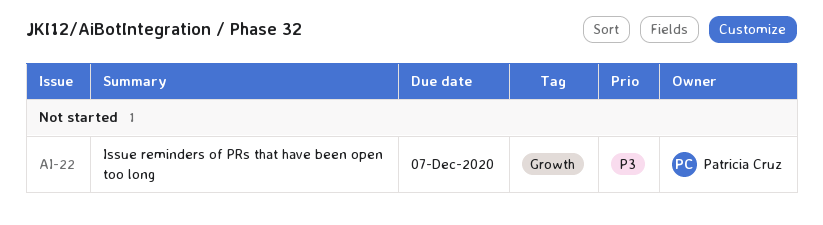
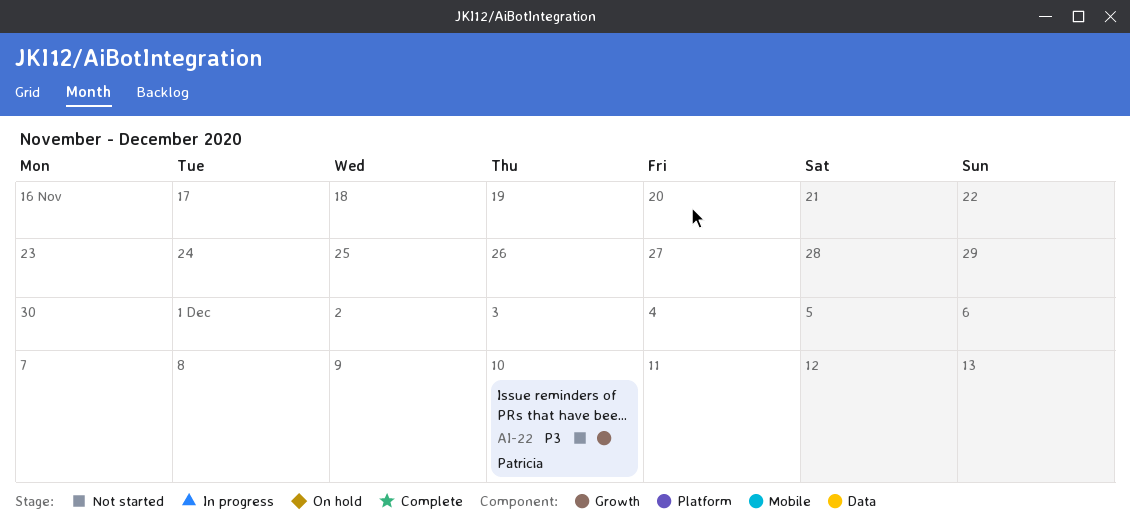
AI-22, due: Dec 7 -> Dec 10

